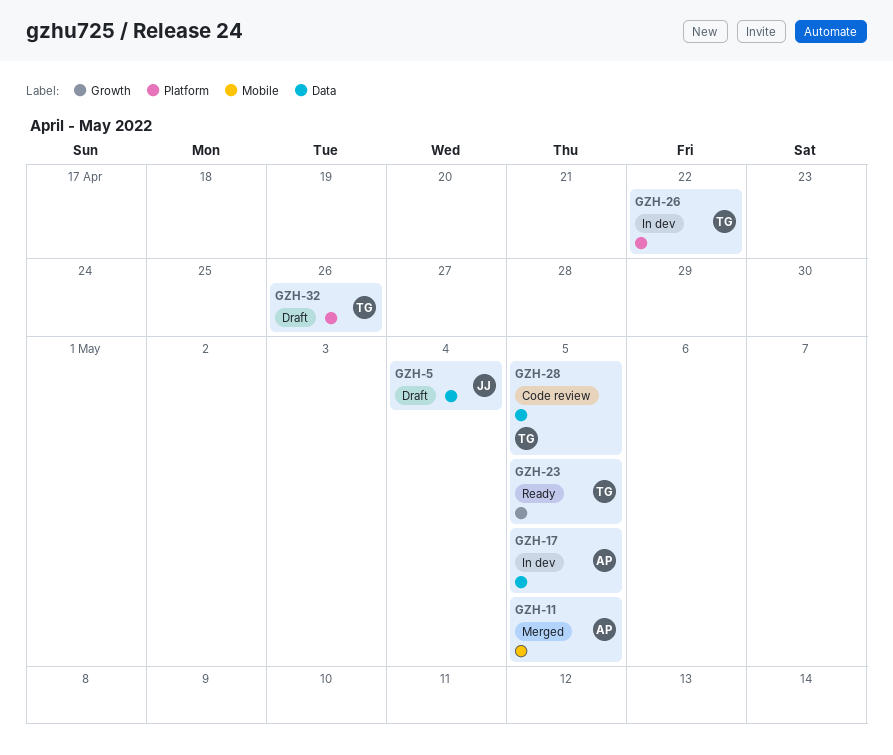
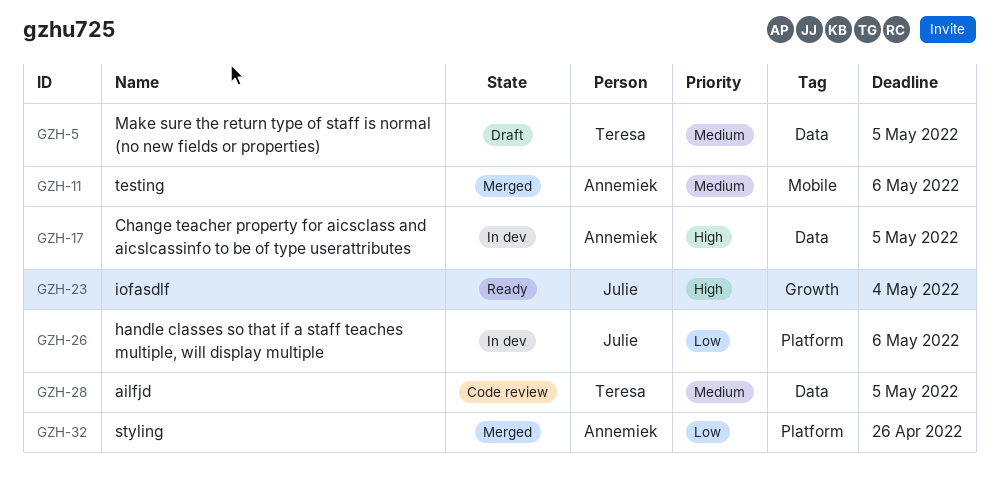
GZH-5, owner: Julie -> Teresa
GZH-5, due: May 4 -> May 5
GZH-11, due: May 5 -> May 6
GZH-23, owner: Teresa -> Julie
GZH-23, due: May 5 -> May 4
GZH-26, owner: Teresa -> Julie
GZH-26, due: Apr 22 -> May 6
GZH-32, status: Draft -> Merged
GZH-32, owner: Teresa -> Annemiek

